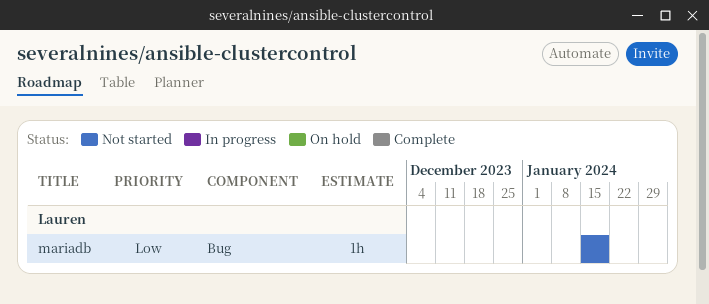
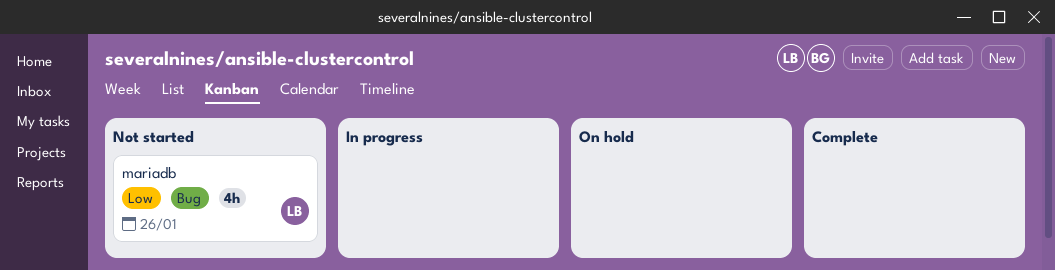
mariadb, estimate: 1h -> 4h
mariadb, due: Jan 19 -> Jan 26

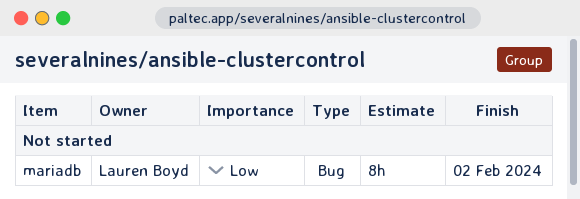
mariadb, estimate: 4h -> 8h
mariadb, due: Jan 26 -> Feb 2

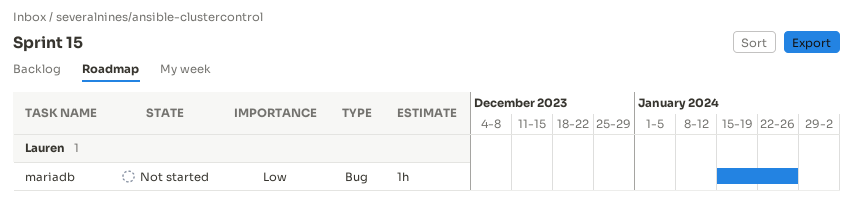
mariadb, estimate: 8h -> 1h
mariadb, due: Feb 2 -> Jan 26

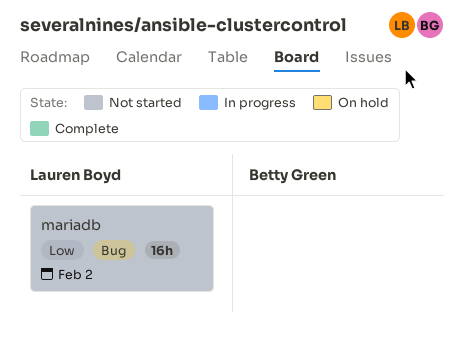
mariadb, estimate: 1h -> 16h
mariadb, due: Jan 26 -> Feb 2

